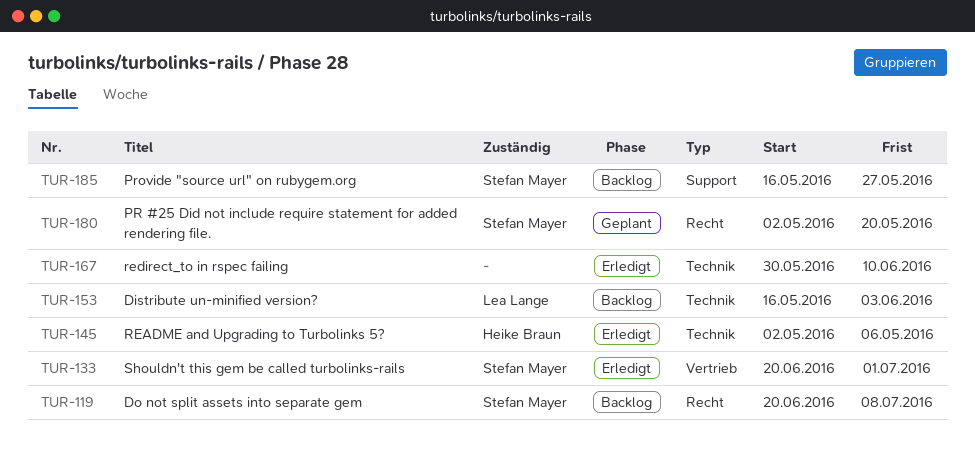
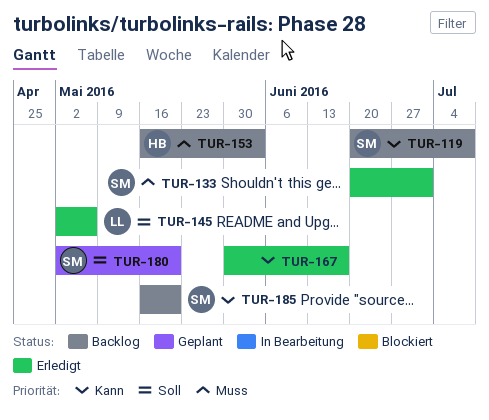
TUR-145, owner: Heike Braun -> Lea Lange
TUR-153, owner: Lea Lange -> Heike Braun
TUR-167, due: Jun 10 -> Jun 17
TUR-185, due: May 27 -> May 20

